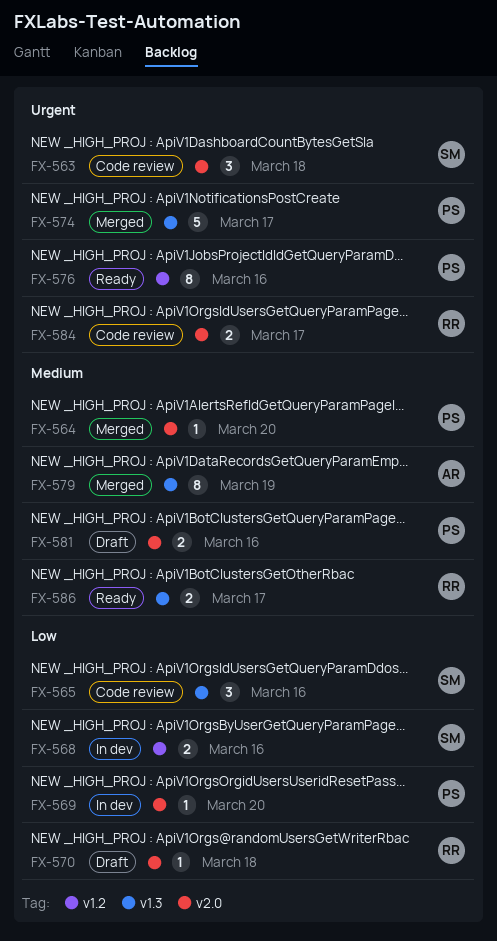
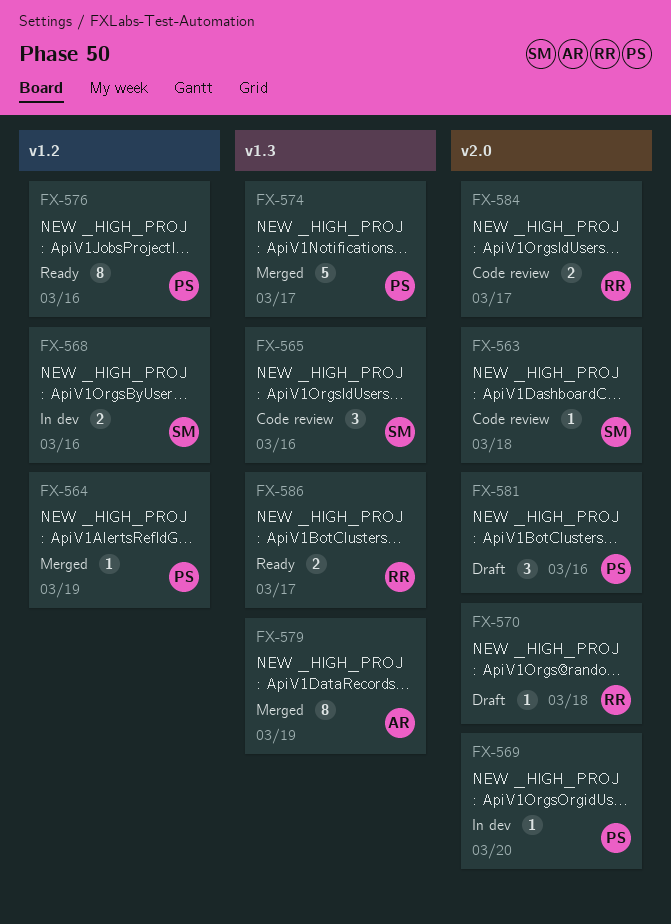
FX-563, estimate: 3 -> 1
FX-564, label: v2.0 -> v1.2
FX-564, due: Mar 20 -> Mar 19
FX-581, estimate: 2 -> 3

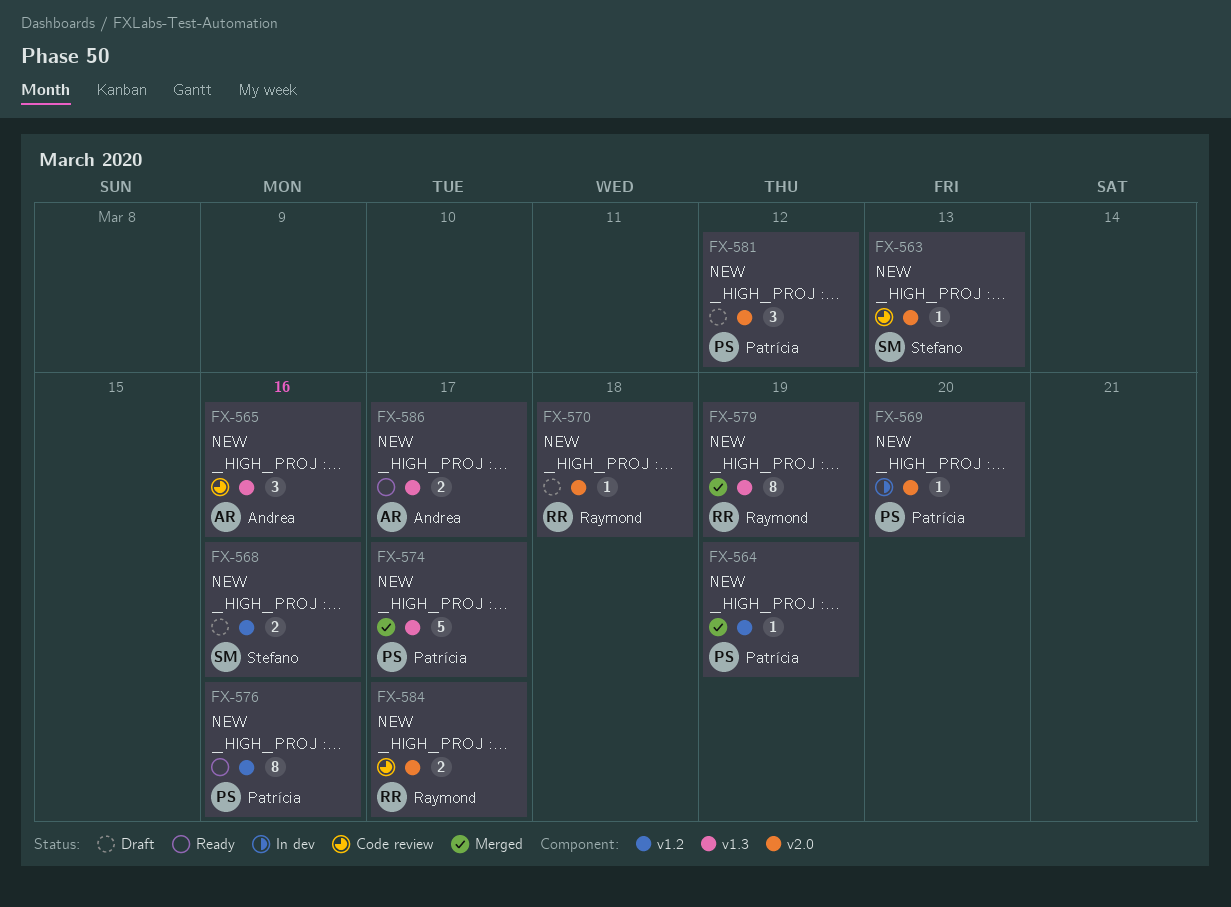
FX-563, due: Mar 18 -> Mar 13
FX-565, owner: Stefano -> Andrea
FX-568, status: In dev -> Draft
FX-579, owner: Andrea -> Raymond
FX-581, due: Mar 16 -> Mar 12
FX-586, owner: Raymond -> Andrea

